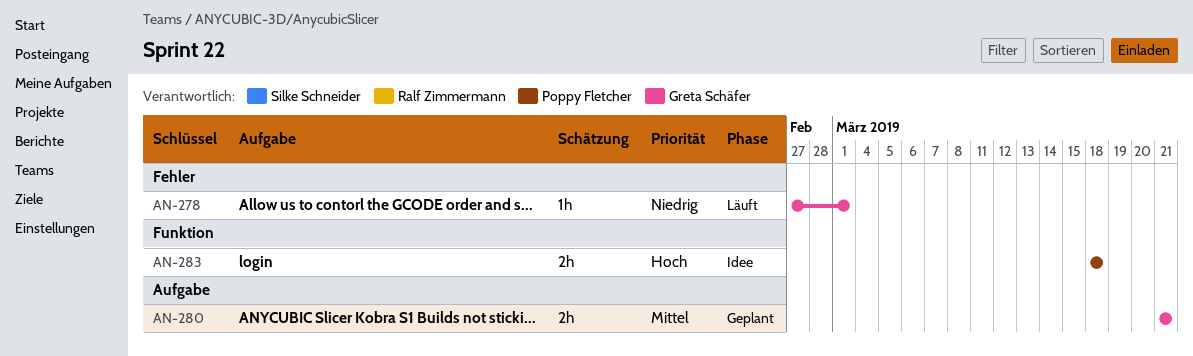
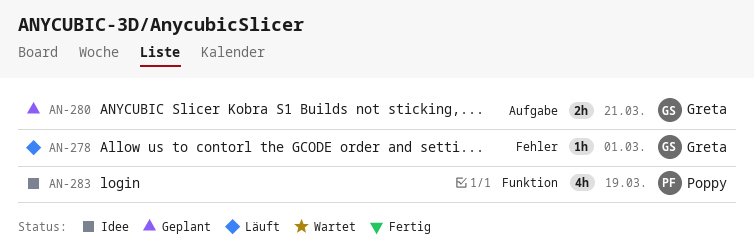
AN-283, estimate: 2h -> 4h
AN-283, due: Mar 18 -> Mar 19

